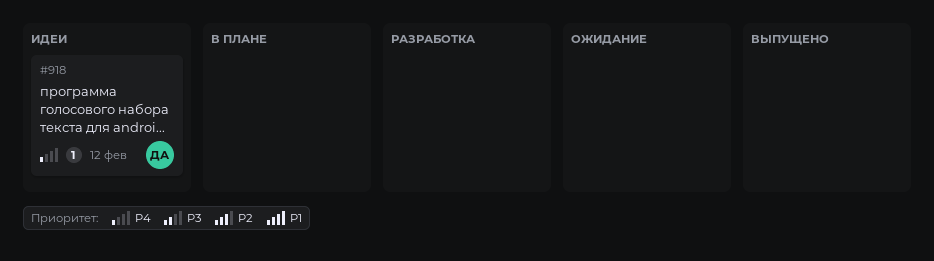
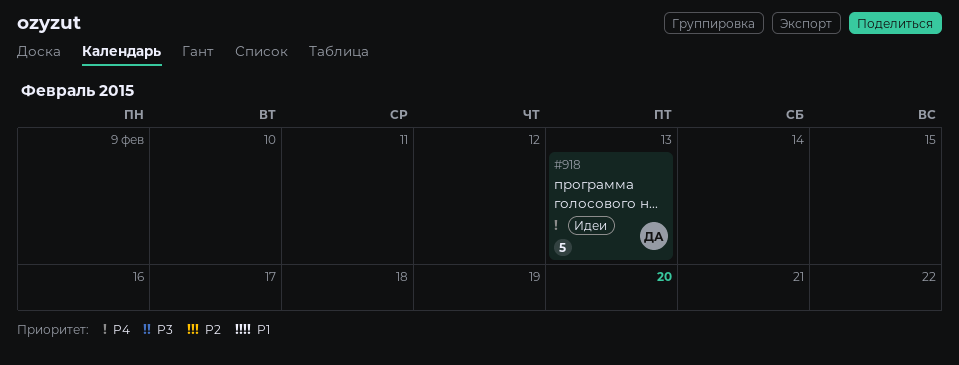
#918, estimate: 1 -> 5
#918, due: Feb 12 -> Feb 13

